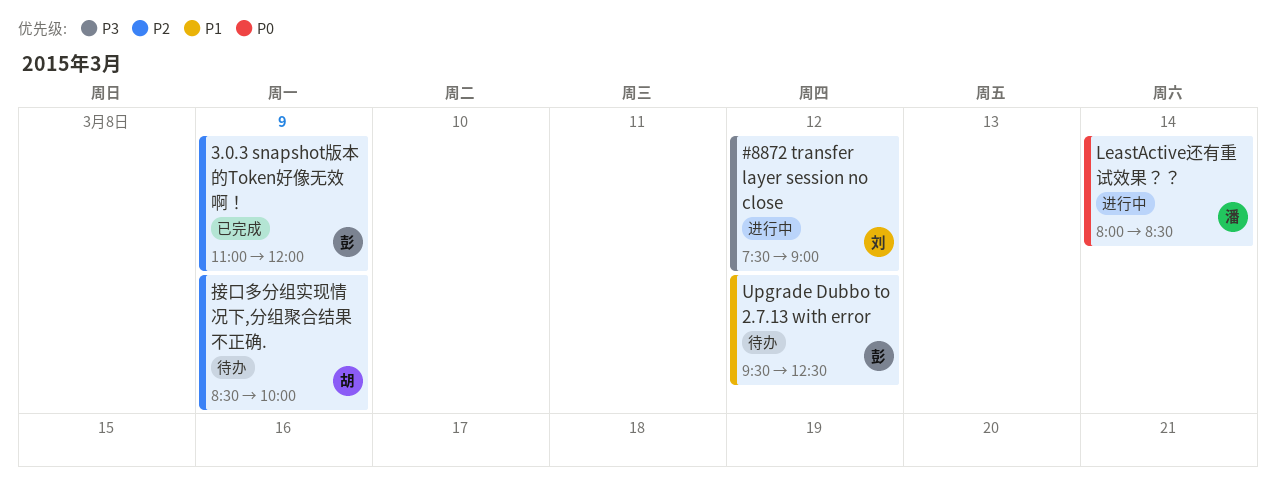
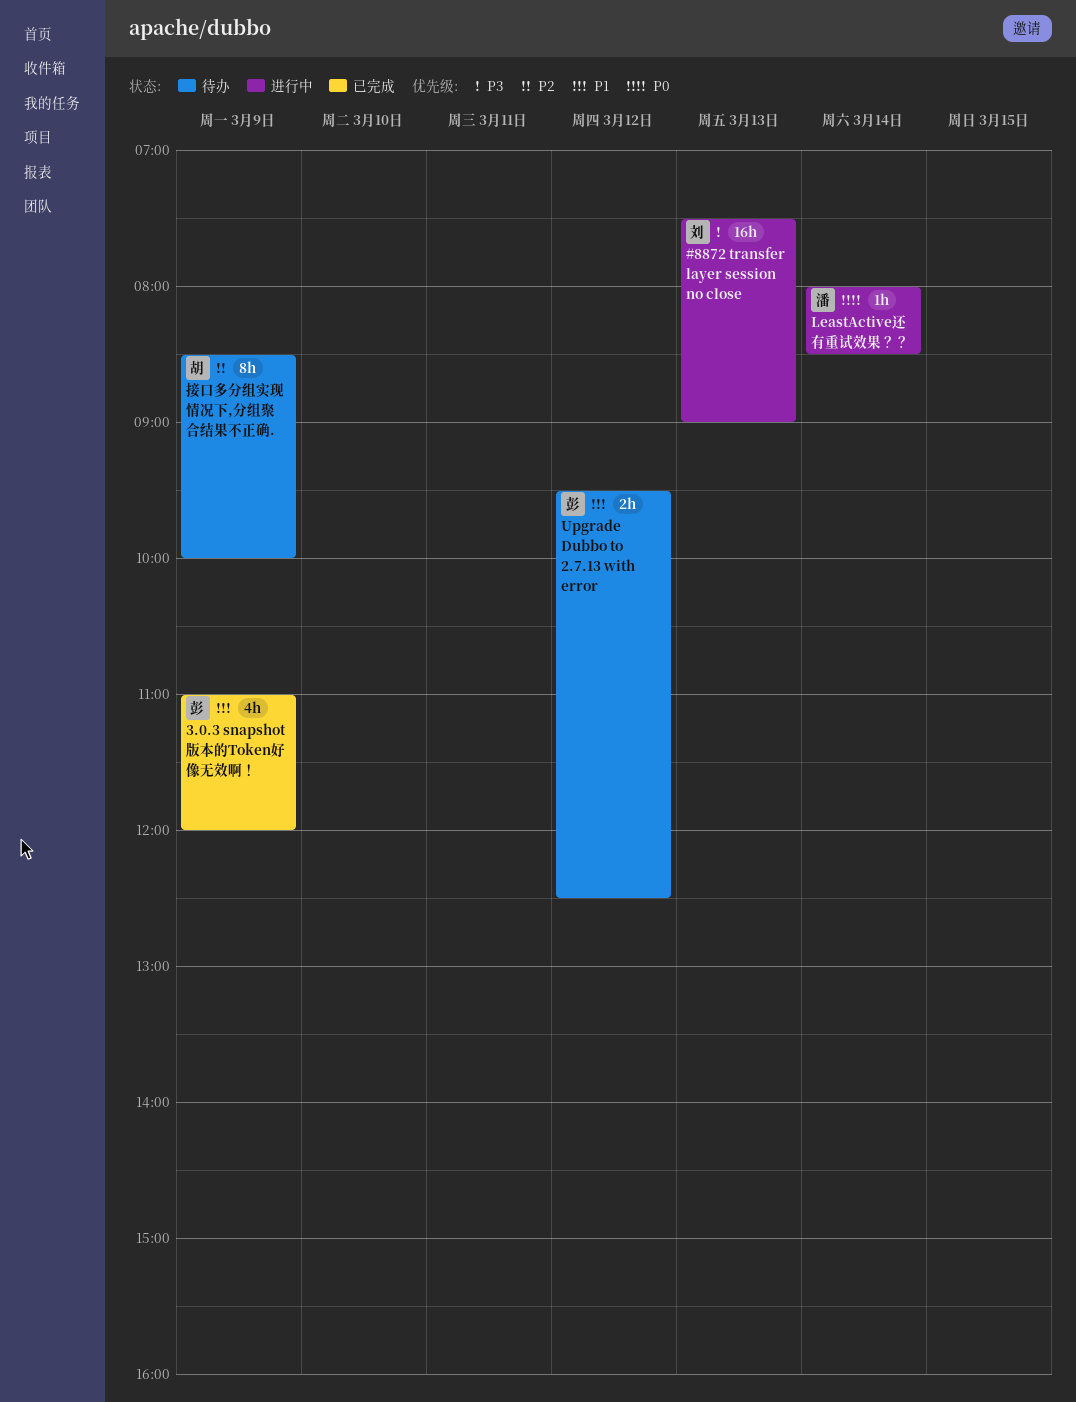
#8872 transfer layer session no close, day: Mar 12 -> Mar 13
3.0.3 snapshot版本的Token好像无效啊！, priority: P2 -> P1

